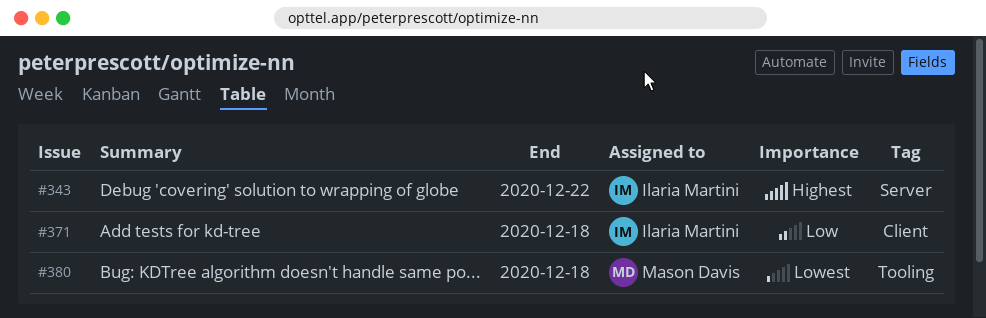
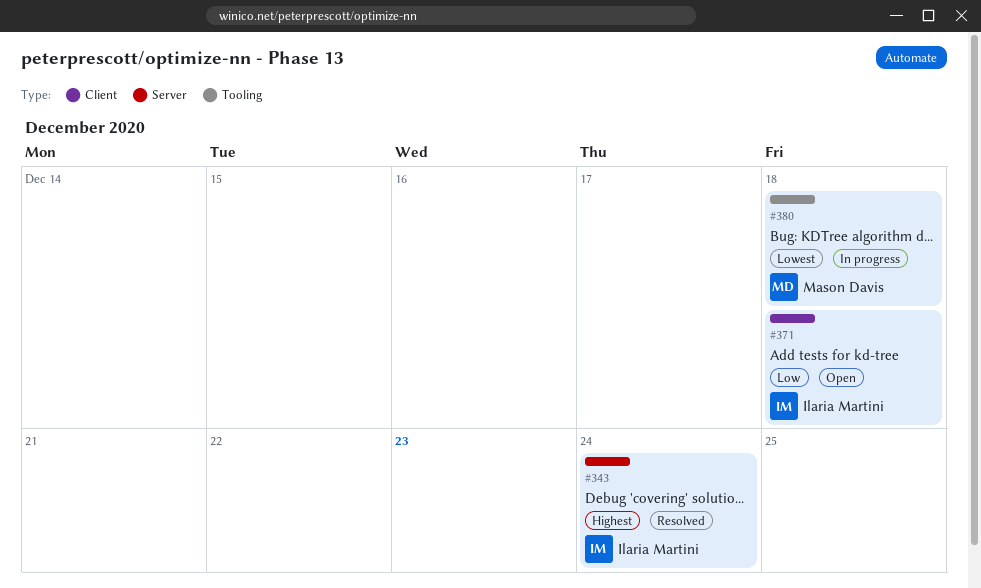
#343, due: Dec 22 -> Dec 24

